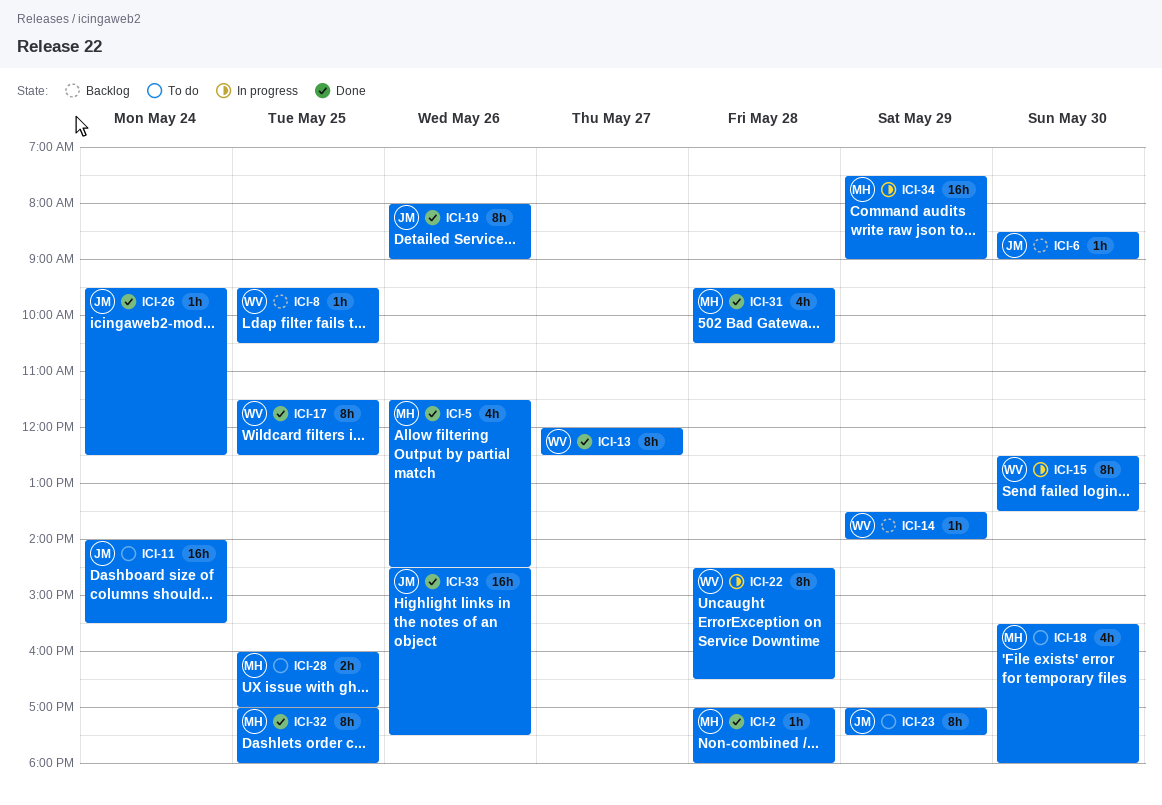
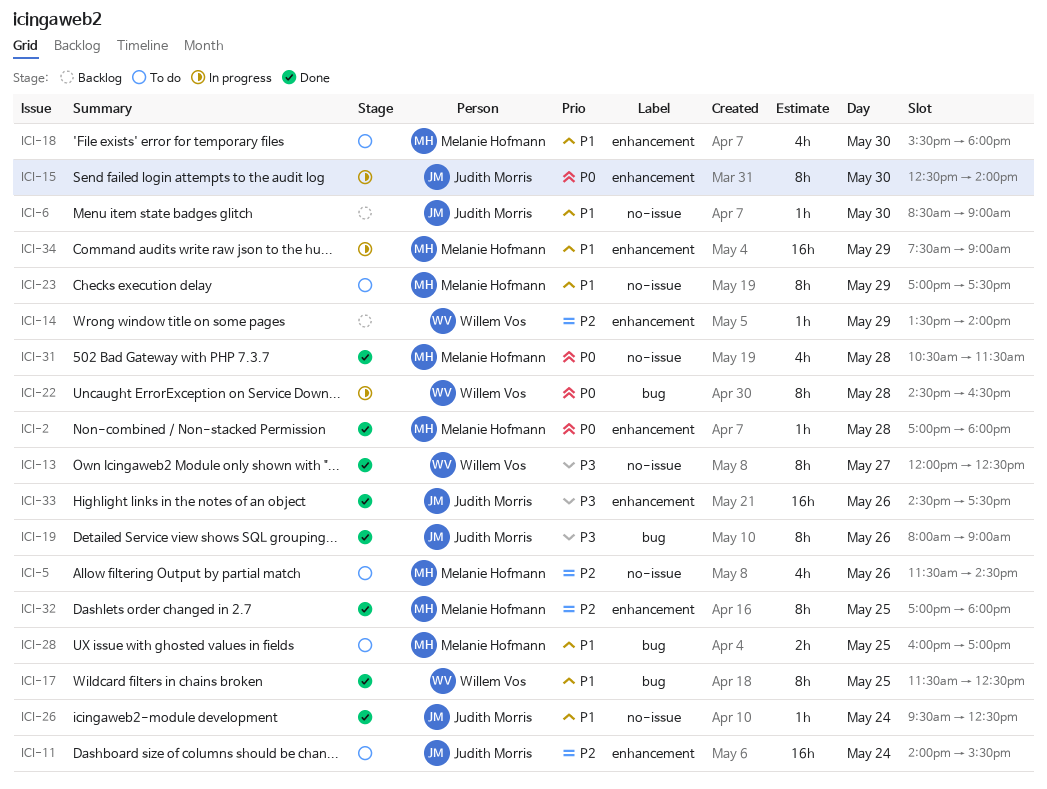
ICI-5, status: Done -> To do
ICI-8: present -> none
ICI-15, owner: Willem Vos -> Judith Morris
ICI-15, ends: 13:30 -> 14:00
ICI-23, owner: Judith Morris -> Melanie Hofmann
ICI-31, begins: 09:30 -> 10:30
ICI-31, ends: 10:30 -> 11:30

